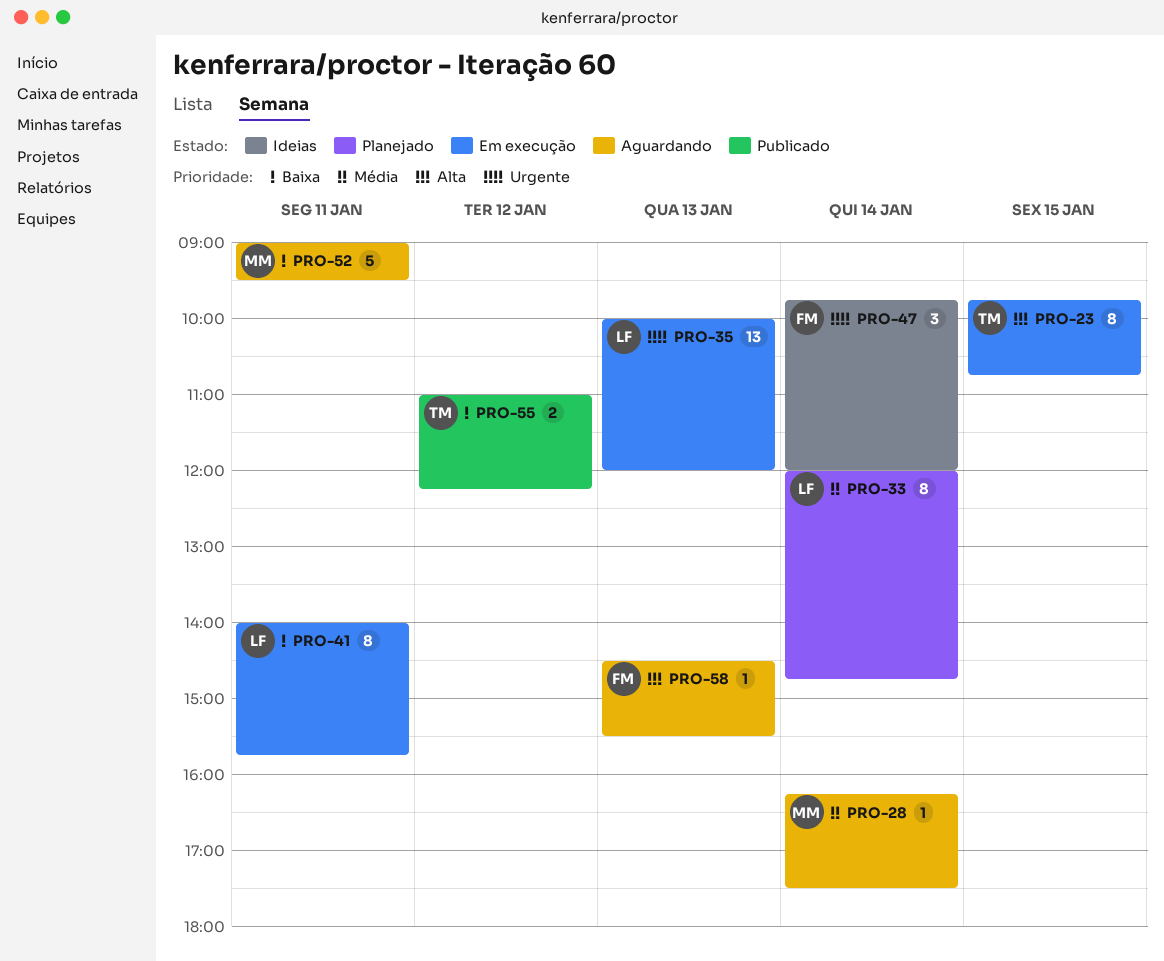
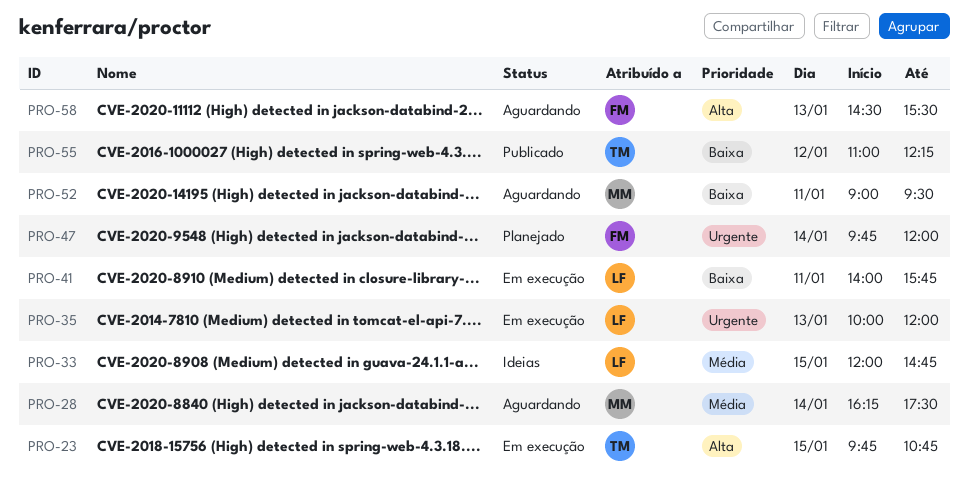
PRO-33, status: Planejado -> Ideias
PRO-33, day: Jan 14 -> Jan 15
PRO-47, status: Ideias -> Planejado

